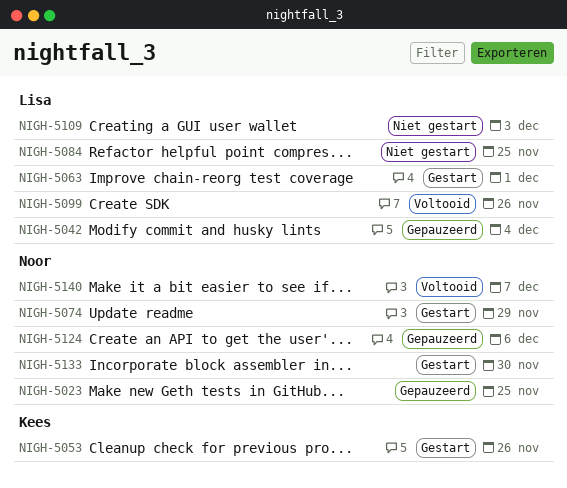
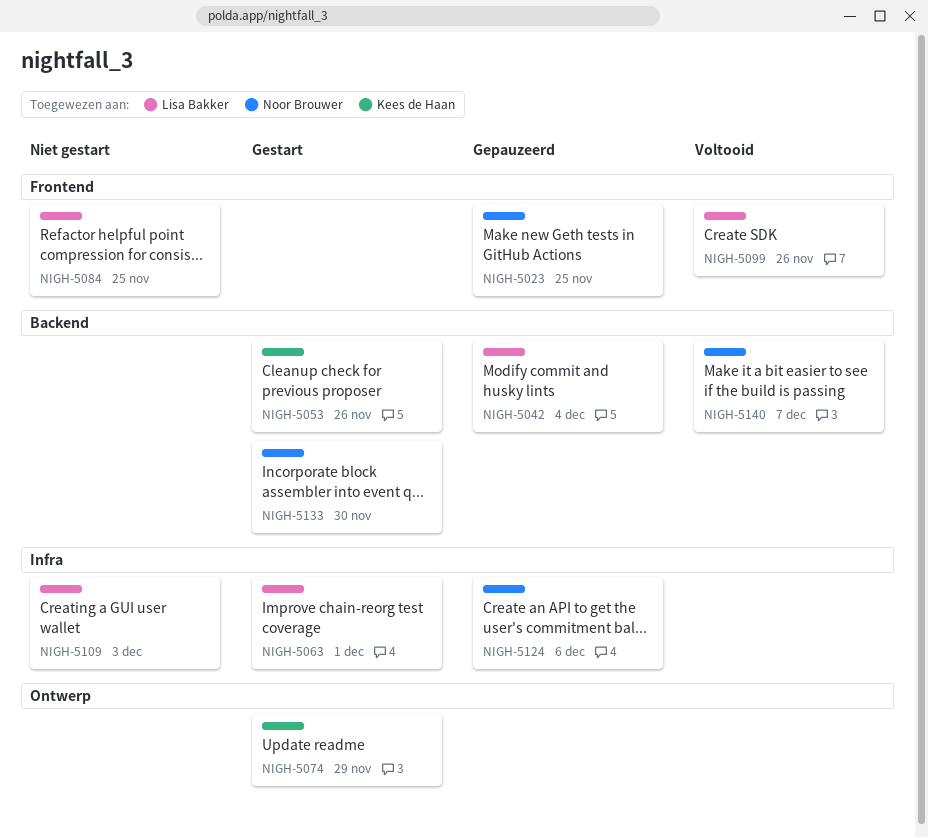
NIGH-5074, owner: Noor Brouwer -> Kees de Haan

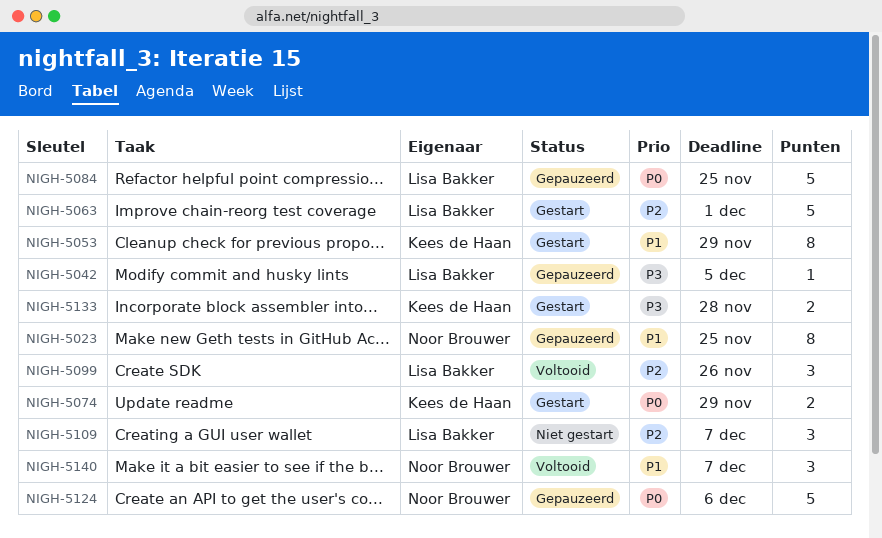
NIGH-5042, due: Dec 4 -> Dec 5
NIGH-5053, due: Nov 26 -> Nov 29
NIGH-5084, status: Niet gestart -> Gepauzeerd
NIGH-5109, due: Dec 3 -> Dec 7
NIGH-5133, owner: Noor Brouwer -> Kees de Haan
NIGH-5133, due: Nov 30 -> Nov 28

